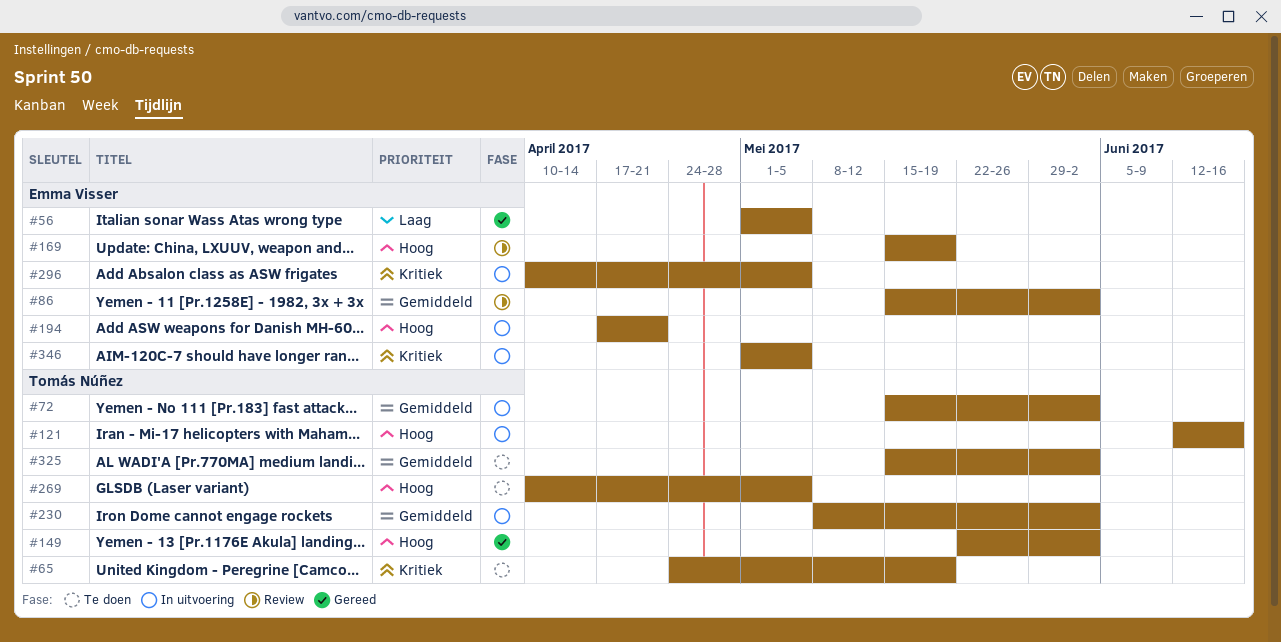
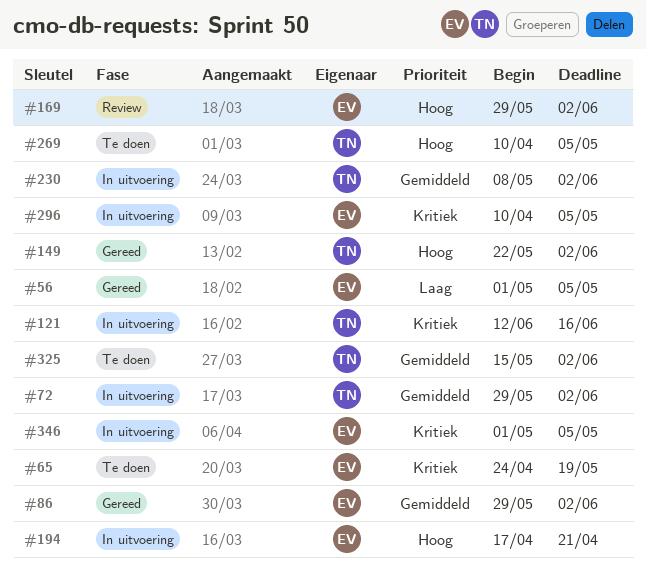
#65, owner: Tomás Núñez -> Emma Visser
#72, start: May 15 -> May 29
#86, status: Review -> Gereed
#86, start: May 15 -> May 29
#121, priority: Hoog -> Kritiek
#169, start: May 15 -> May 29
#169, due: May 19 -> Jun 2

